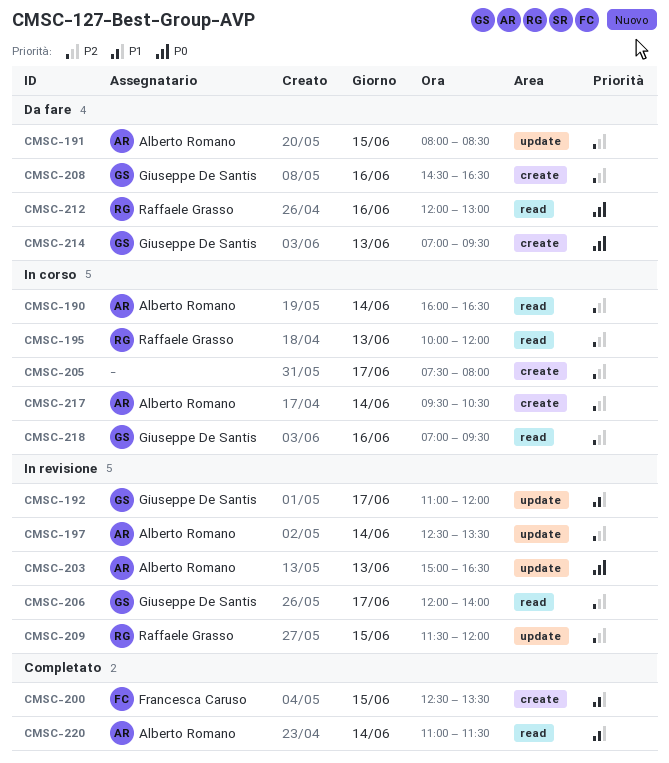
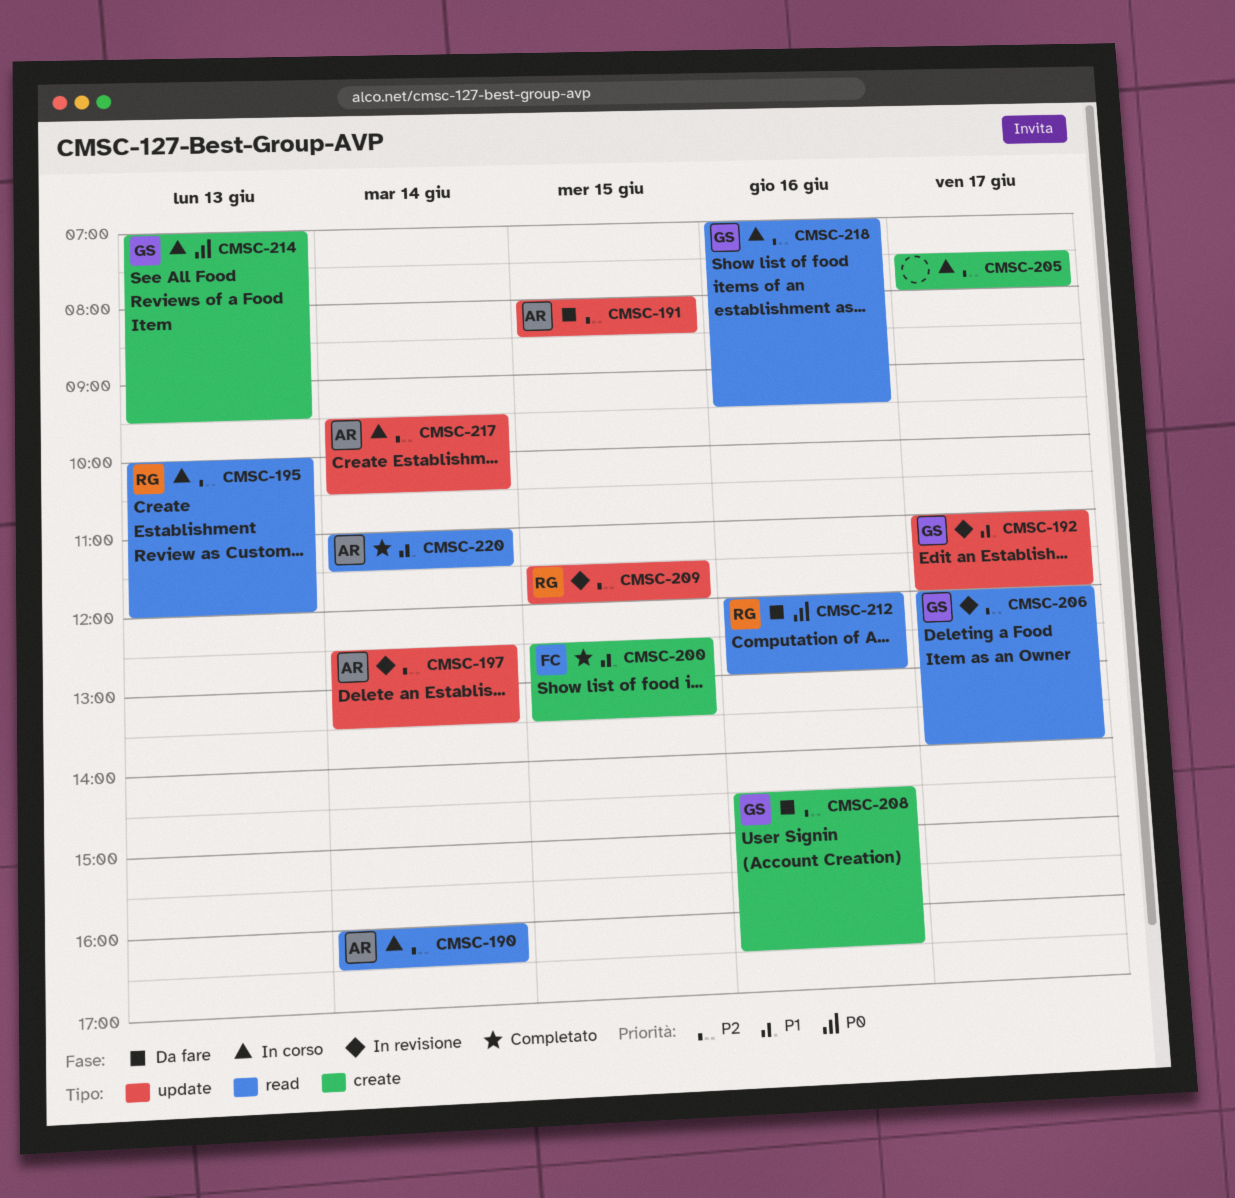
CMSC-203: present -> none
CMSC-214, status: Da fare -> In corso
CMSC-217, label: create -> update

